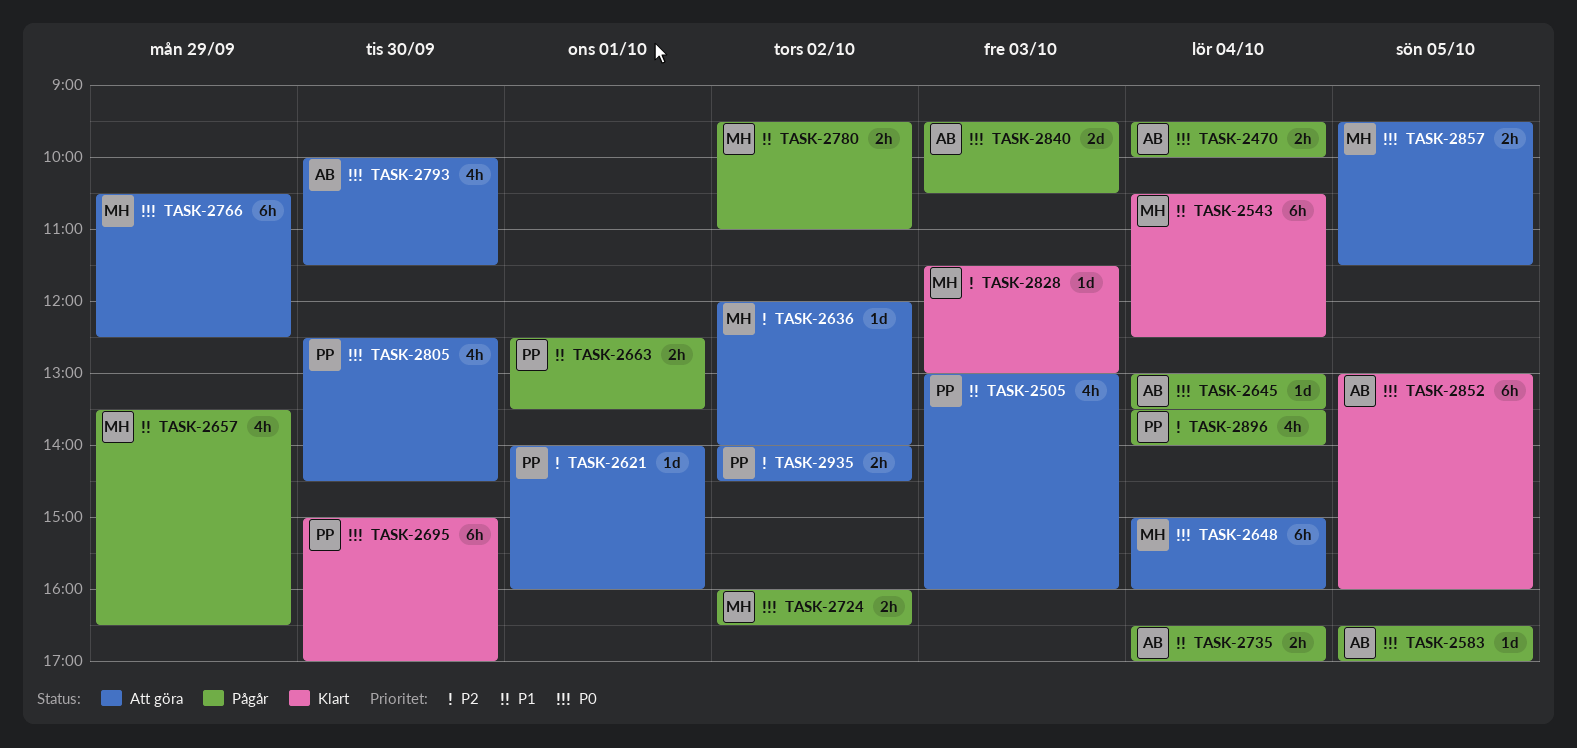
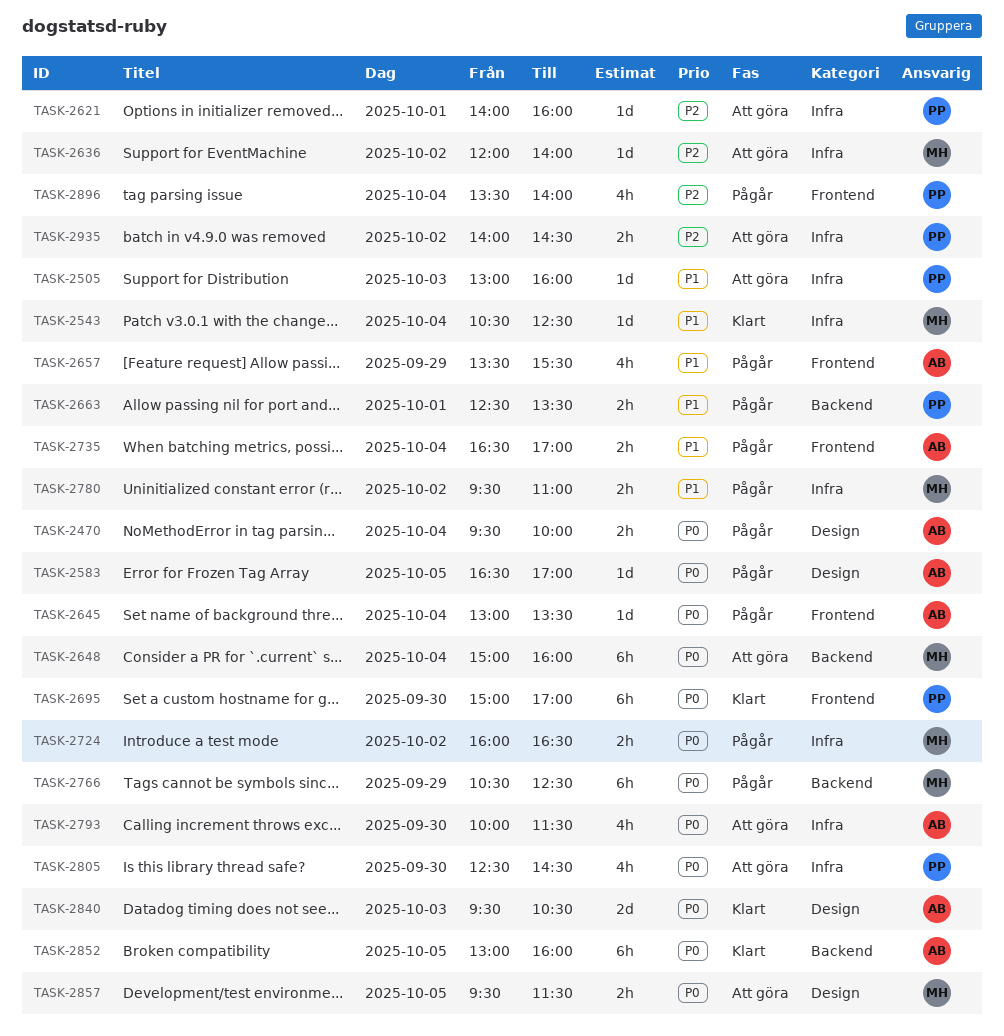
TASK-2505, estimate: 4h -> 1d
TASK-2543, estimate: 6h -> 1d
TASK-2657, owner: MH -> AB
TASK-2657, ends: 16:30 -> 15:30
TASK-2766, status: Att göra -> Pågår
TASK-2828: present -> none
TASK-2840, status: Pågår -> Klart

